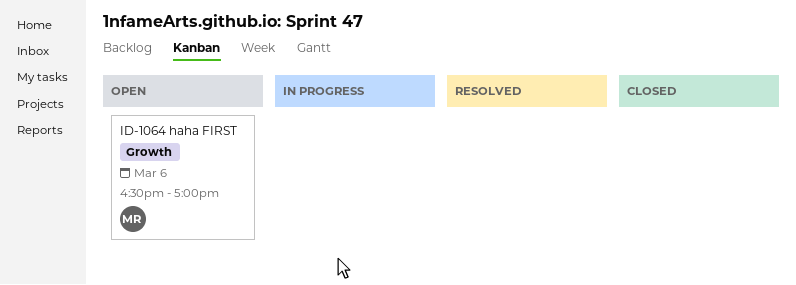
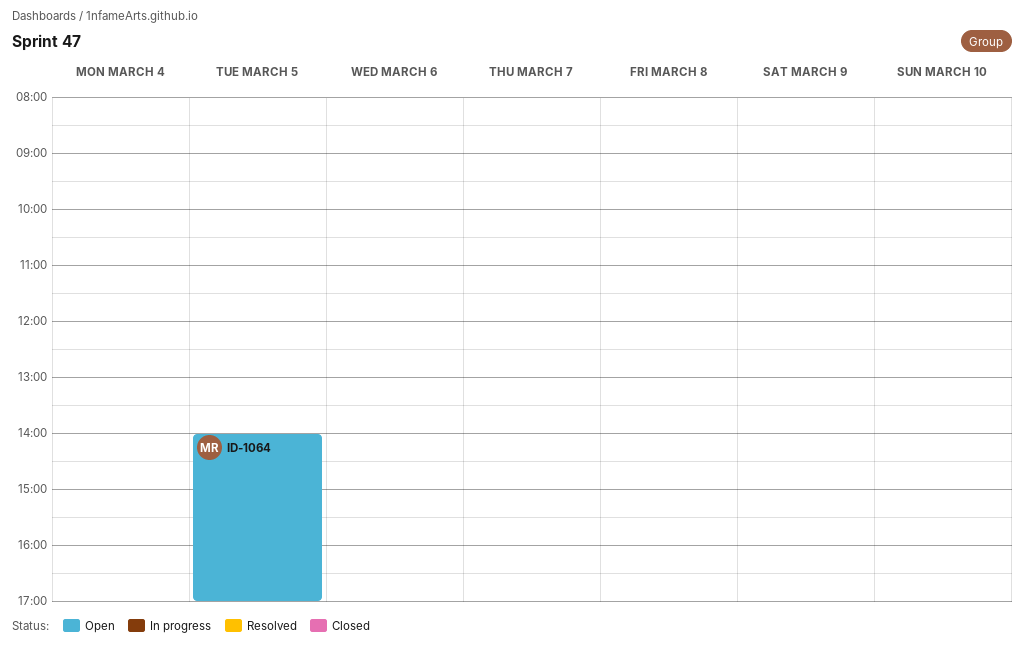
ID-1064, day: Mar 6 -> Mar 5
ID-1064, begins: 16:30 -> 14:00

